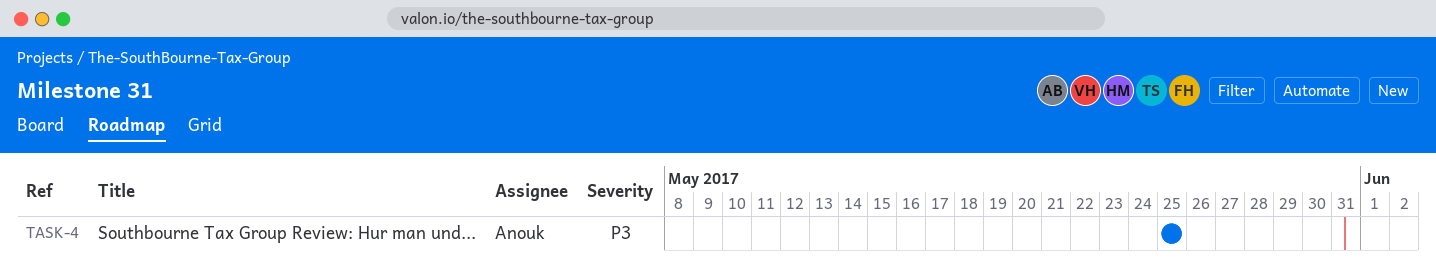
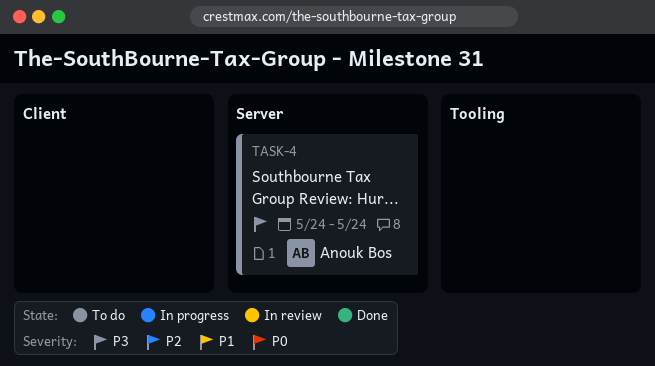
TASK-4, start: May 25 -> May 24
TASK-4, due: May 25 -> May 24

